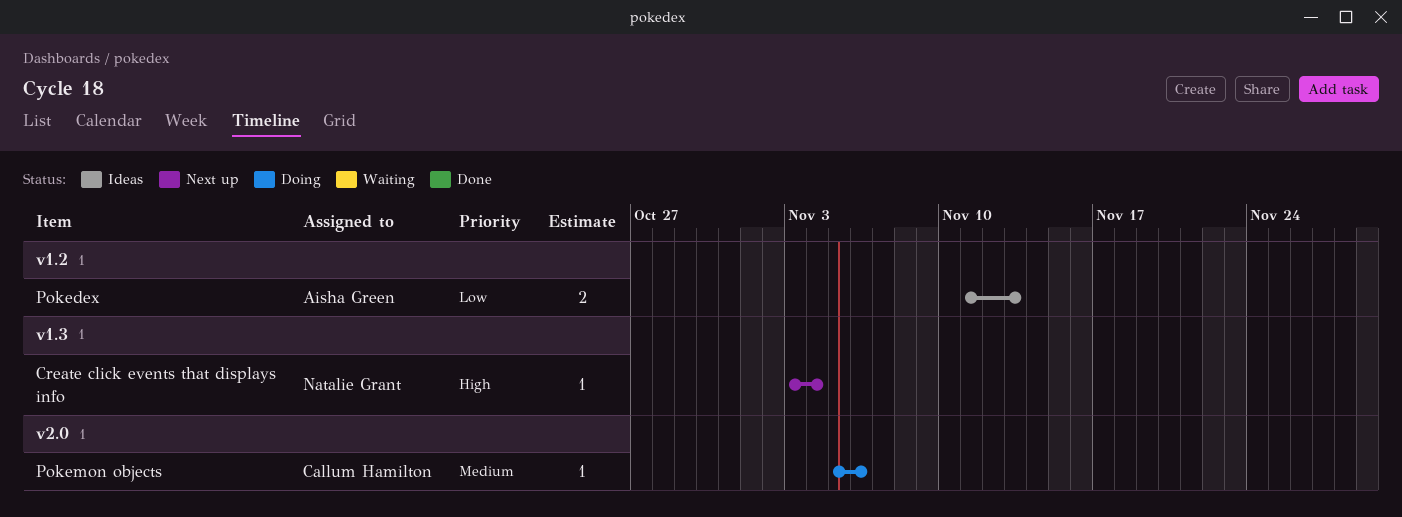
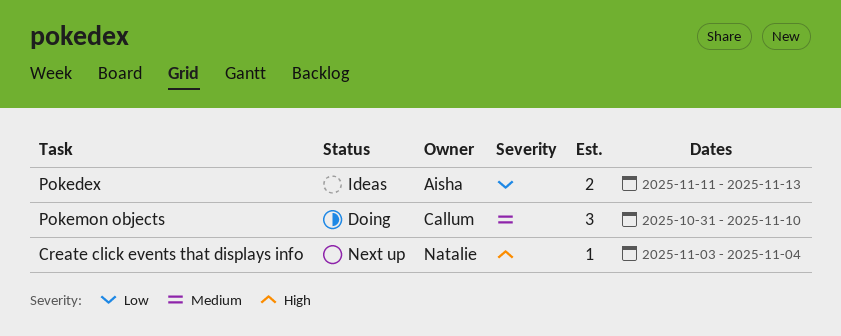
Pokemon objects, estimate: 1 -> 3
Pokemon objects, start: Nov 5 -> Oct 31
Pokemon objects, due: Nov 6 -> Nov 10

